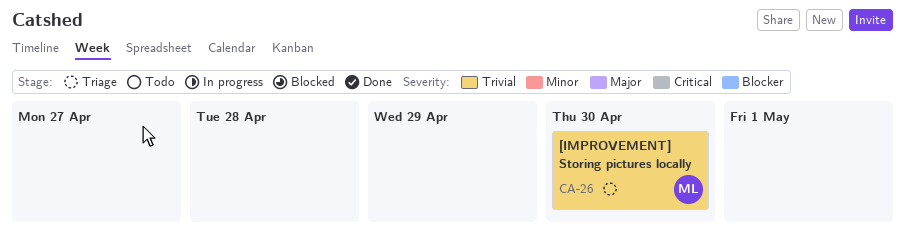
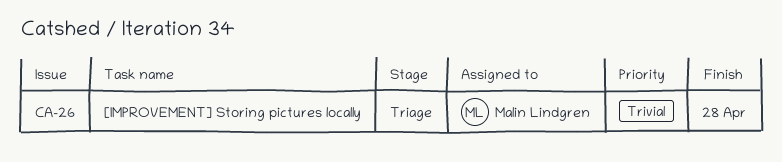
CA-26, due: Apr 30 -> Apr 28

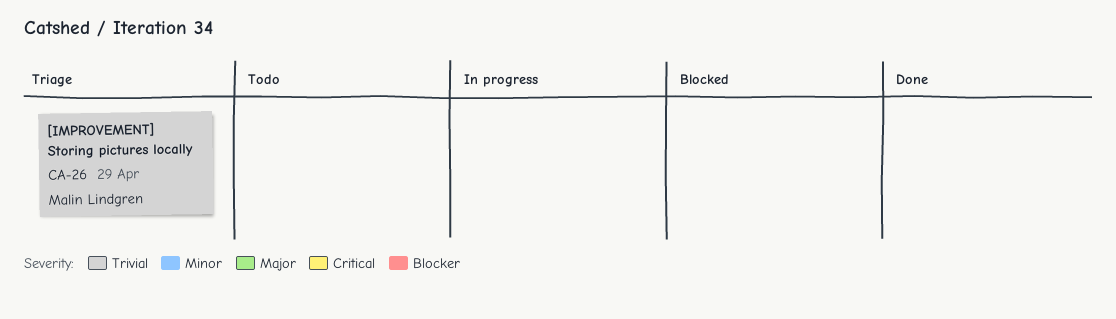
CA-26, due: Apr 28 -> Apr 29

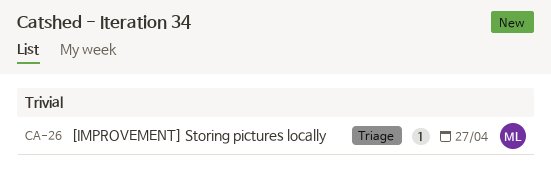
CA-26, due: Apr 29 -> Apr 27

